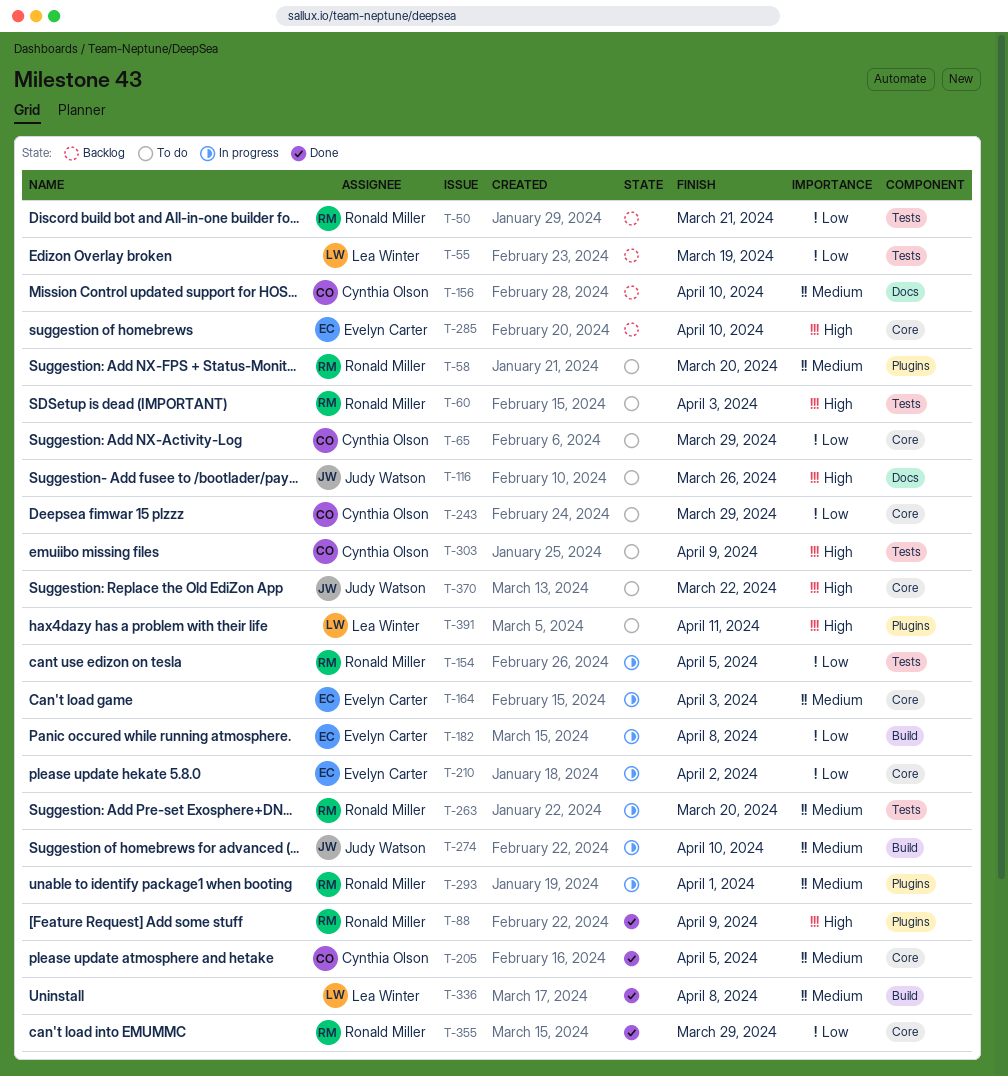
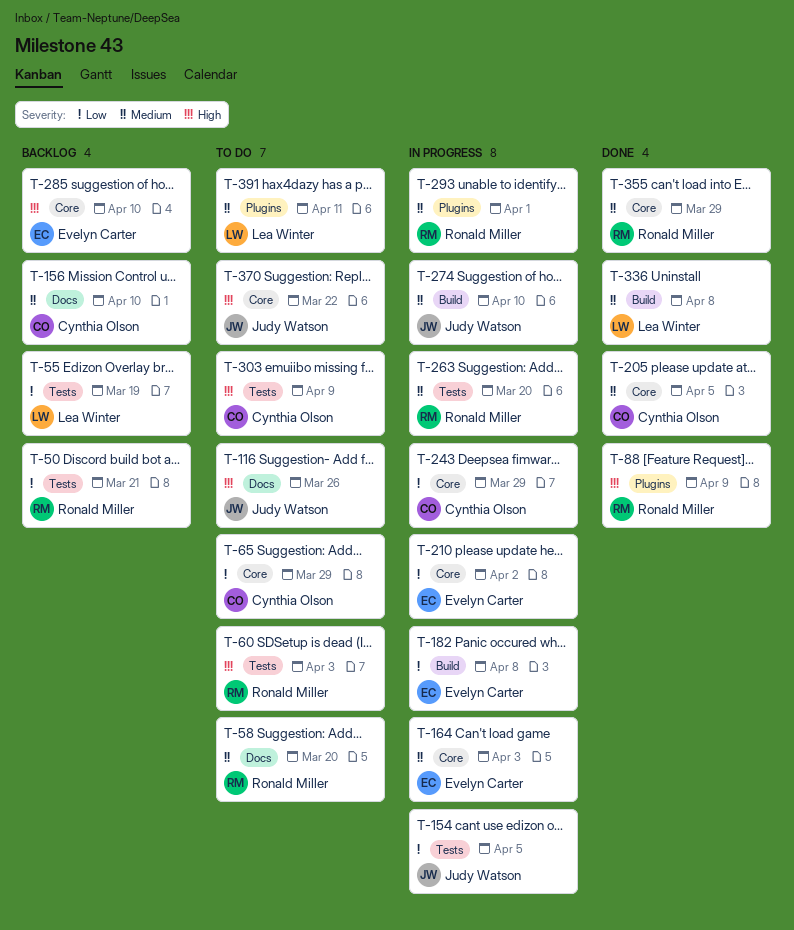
T-58, label: Plugins -> Docs
T-154, owner: Ronald Miller -> Judy Watson
T-243, status: To do -> In progress
T-355, priority: Low -> Medium
T-391, priority: High -> Medium

